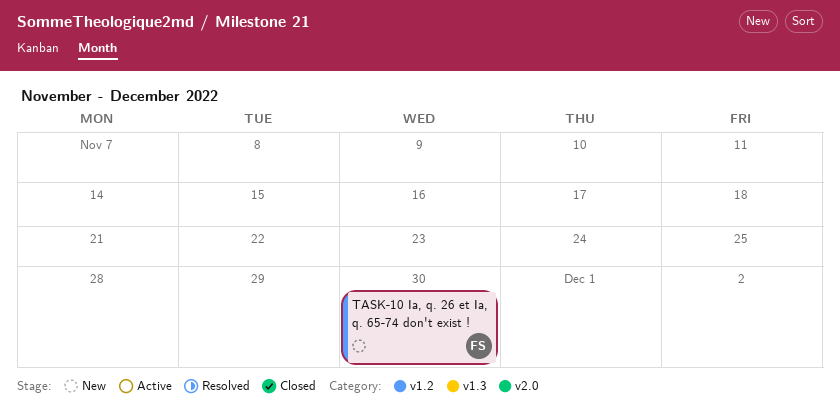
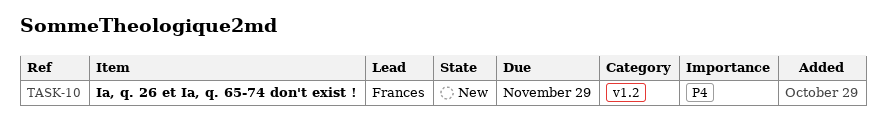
TASK-10, due: Nov 30 -> Nov 29

